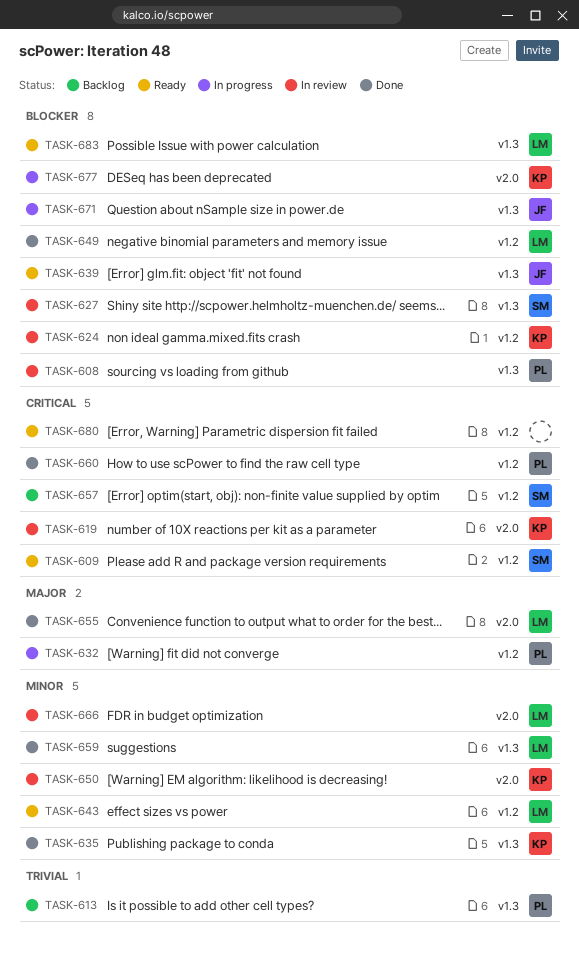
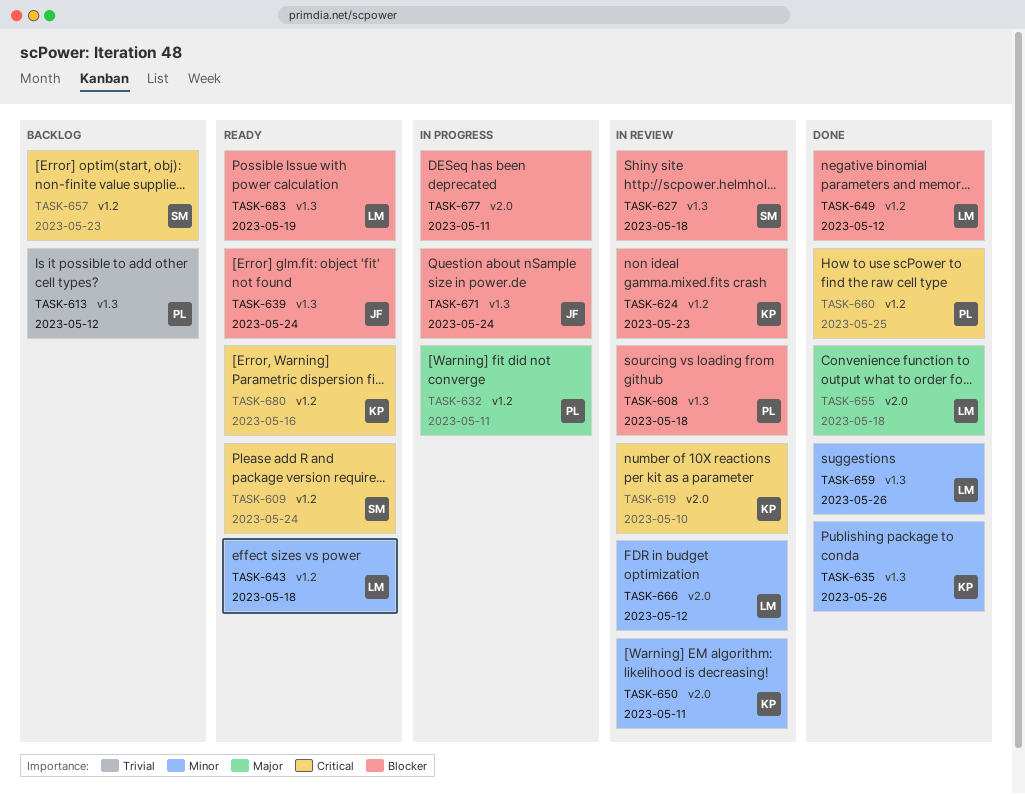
TASK-677, owner: KP -> none
TASK-680, owner: none -> KP

